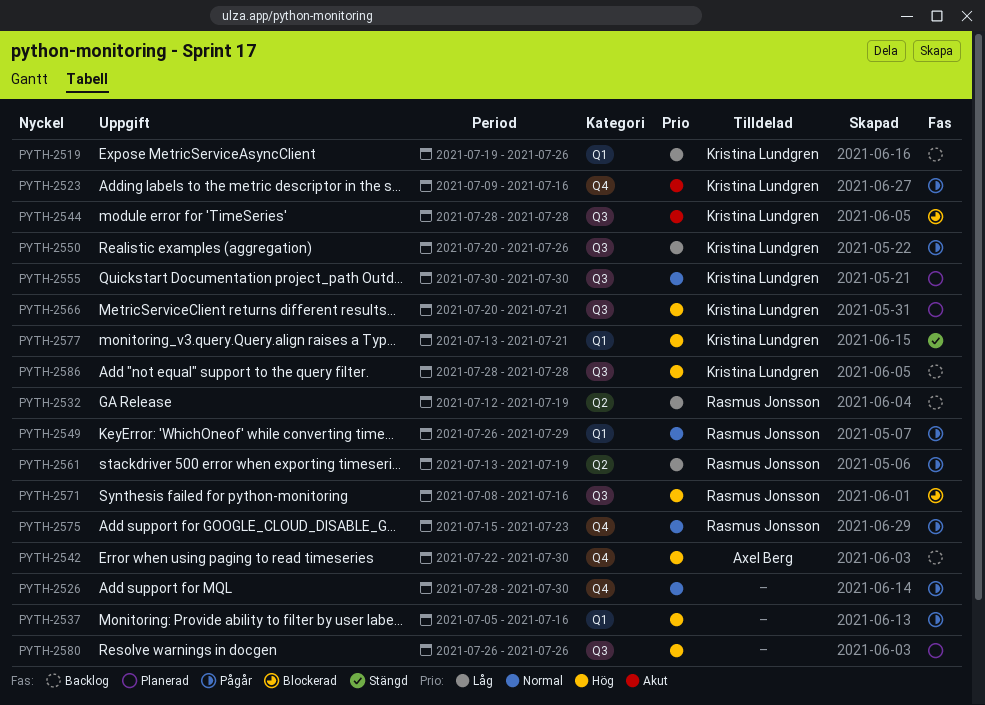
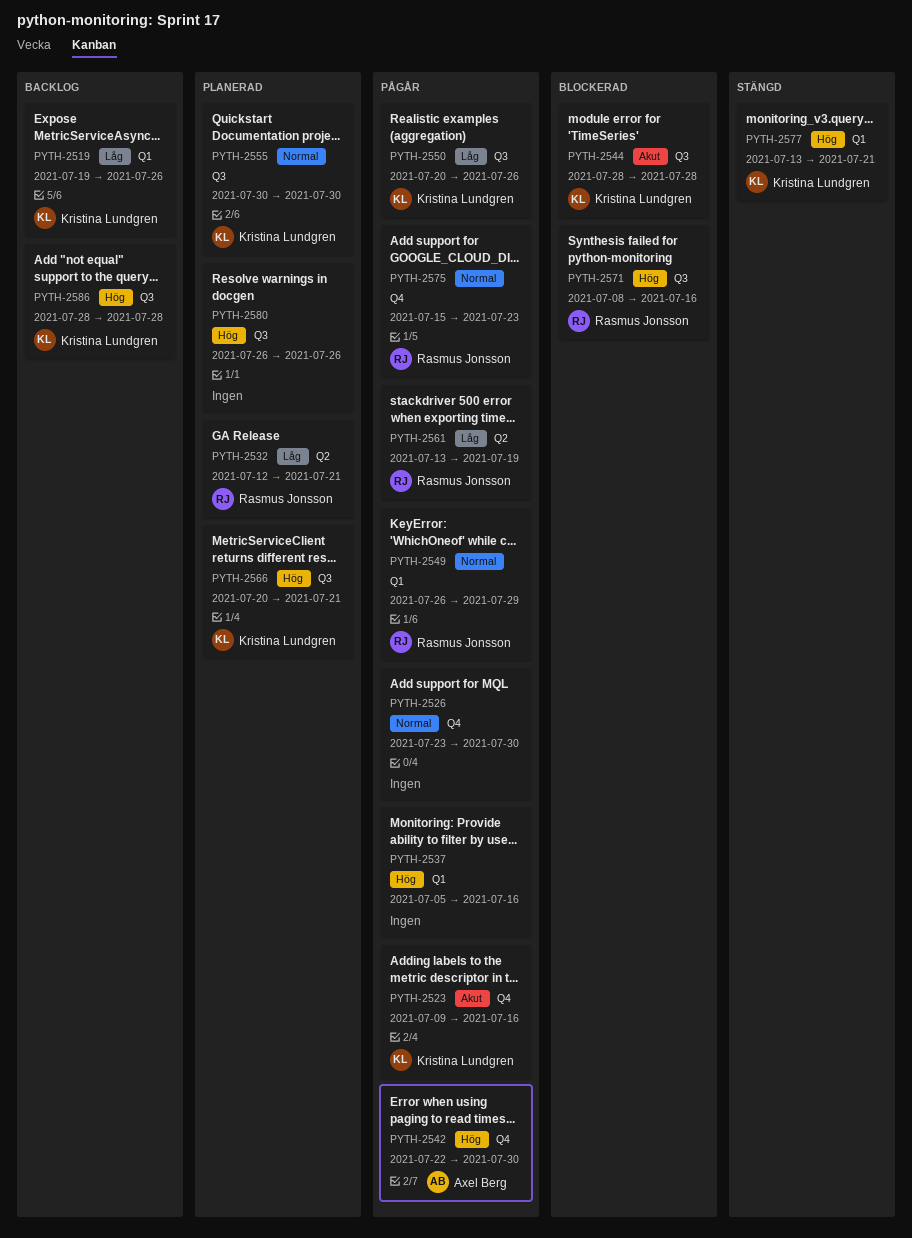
PYTH-2526, start: Jul 28 -> Jul 23
PYTH-2532, status: Backlog -> Planerad
PYTH-2532, due: Jul 19 -> Jul 21
PYTH-2542, status: Backlog -> Pågår

